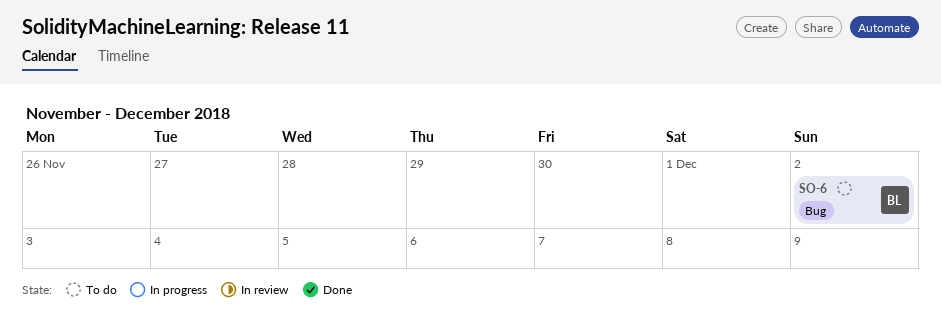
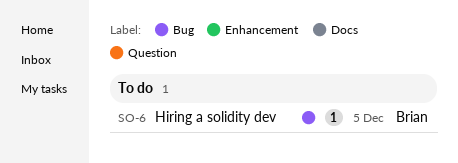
SO-6, due: Dec 2 -> Dec 5

